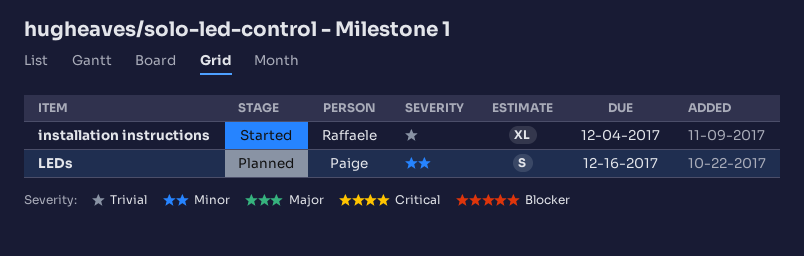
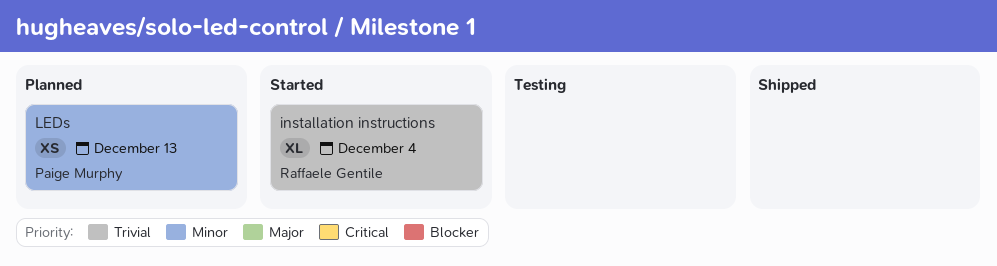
LEDs, estimate: S -> XS
LEDs, due: Dec 16 -> Dec 13

